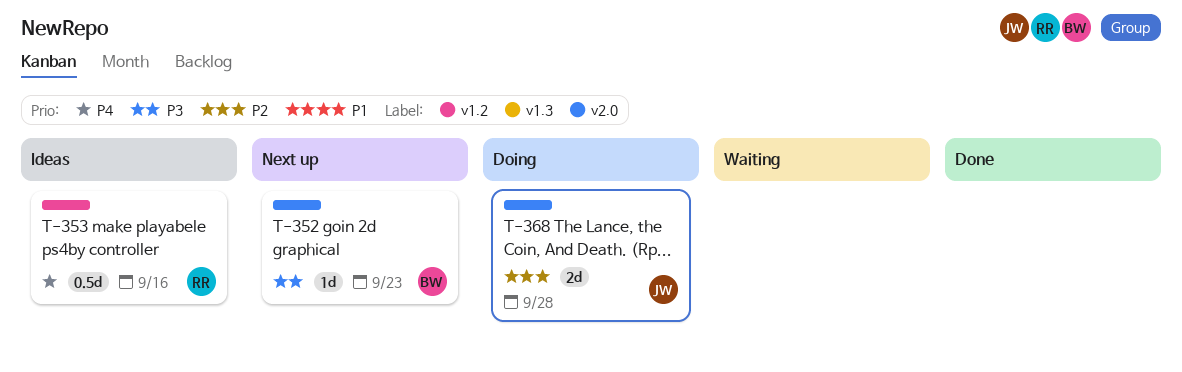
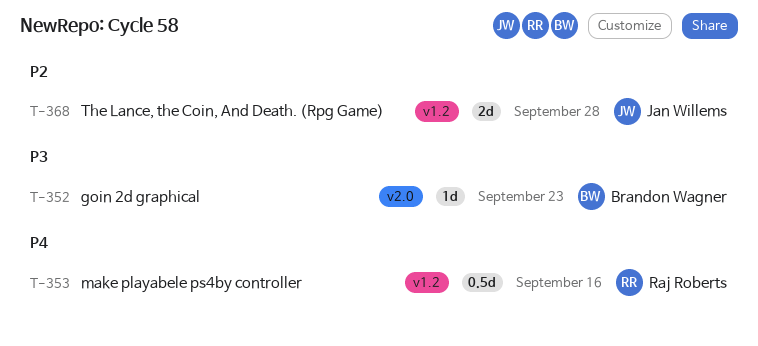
T-368, label: v2.0 -> v1.2

